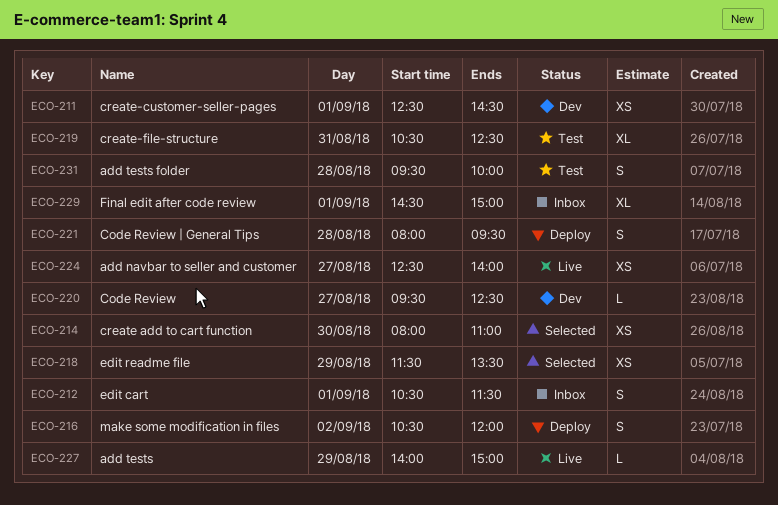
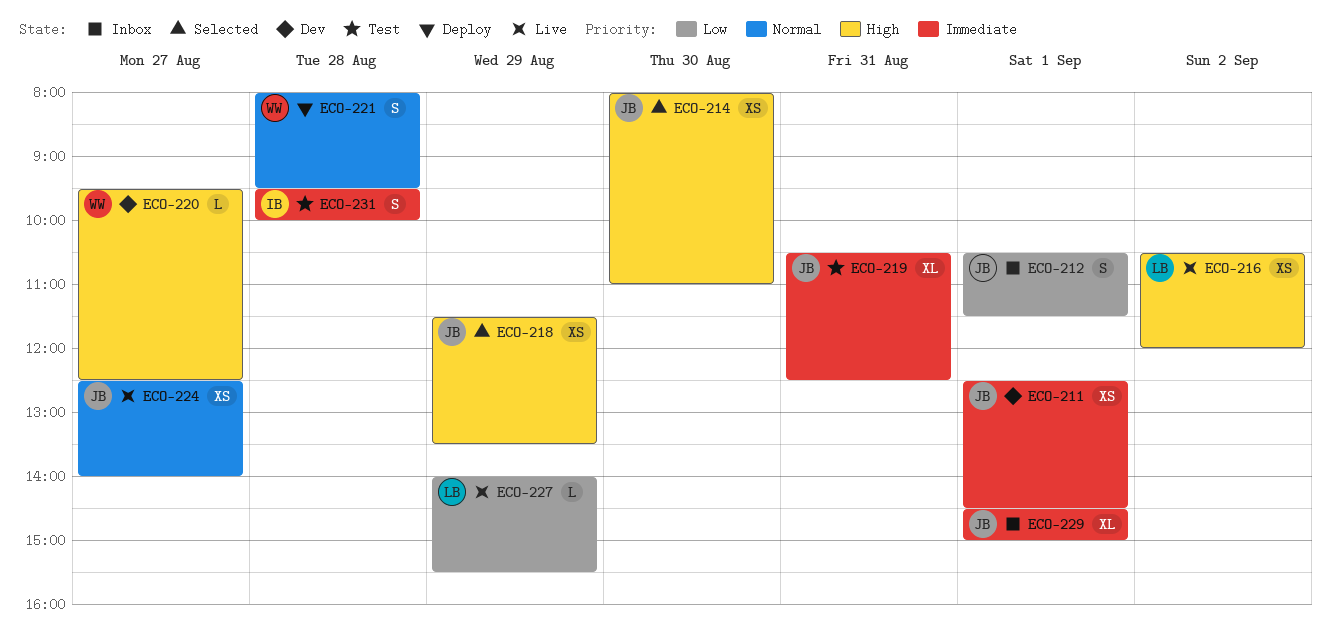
ECO-216, status: Deploy -> Live
ECO-216, estimate: S -> XS
ECO-227, ends: 15:00 -> 15:30

